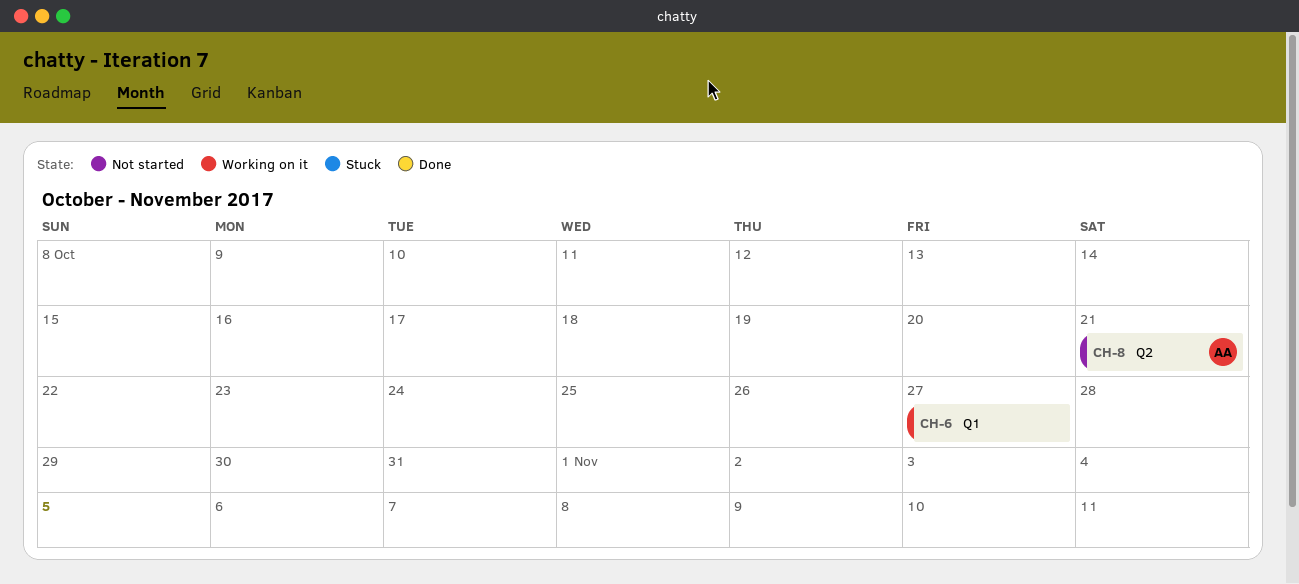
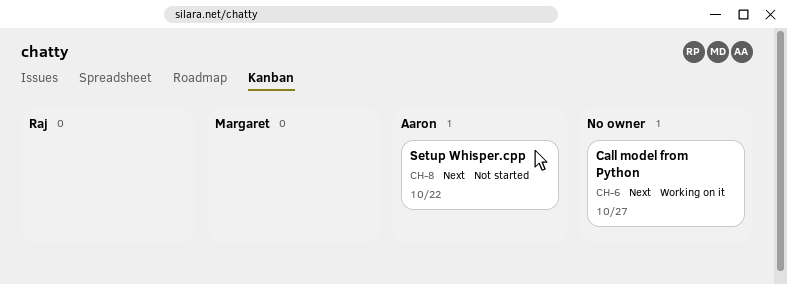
CH-8, due: Oct 21 -> Oct 22

